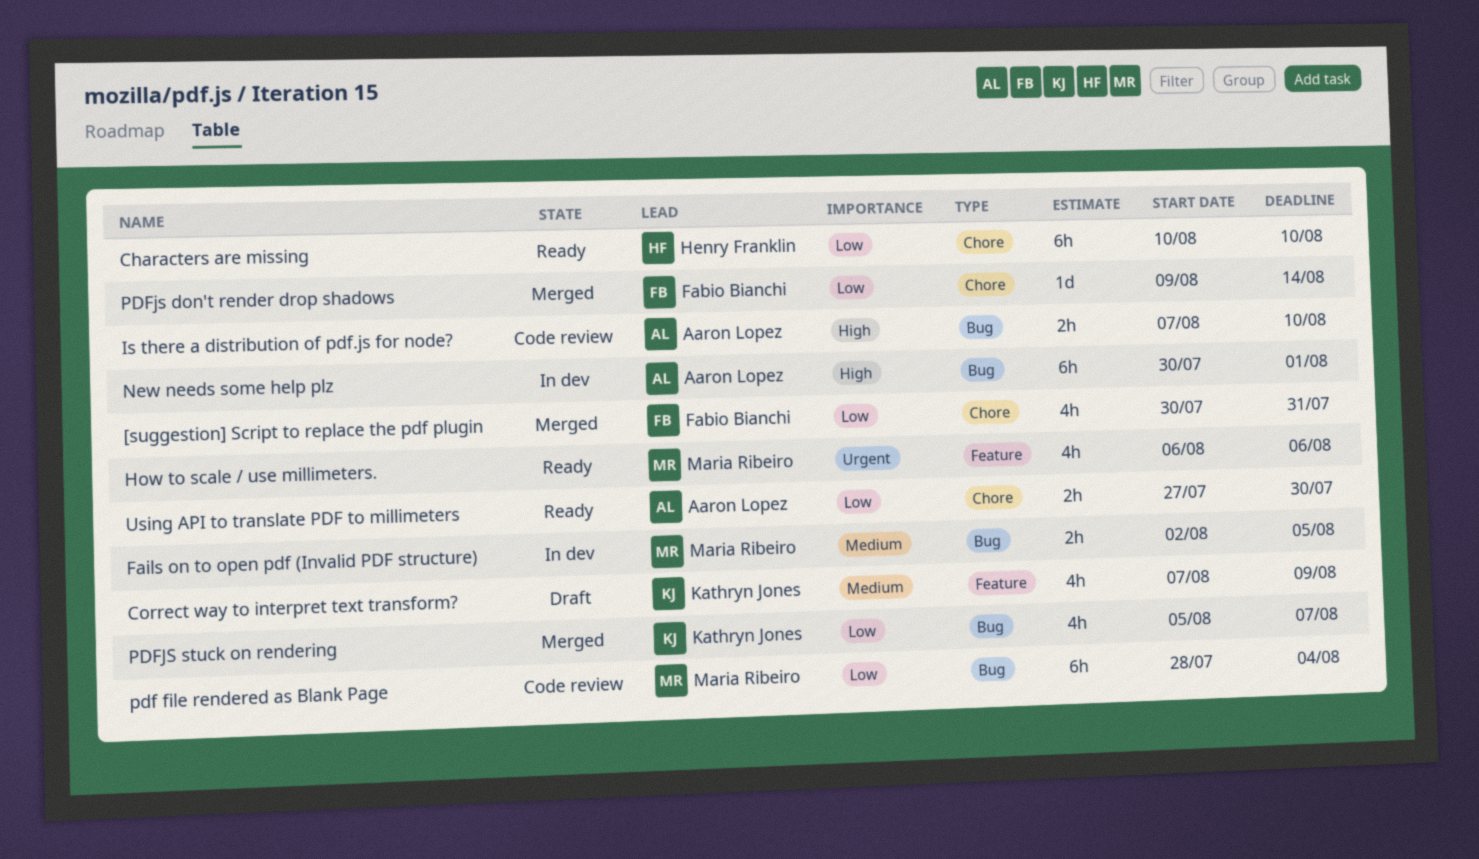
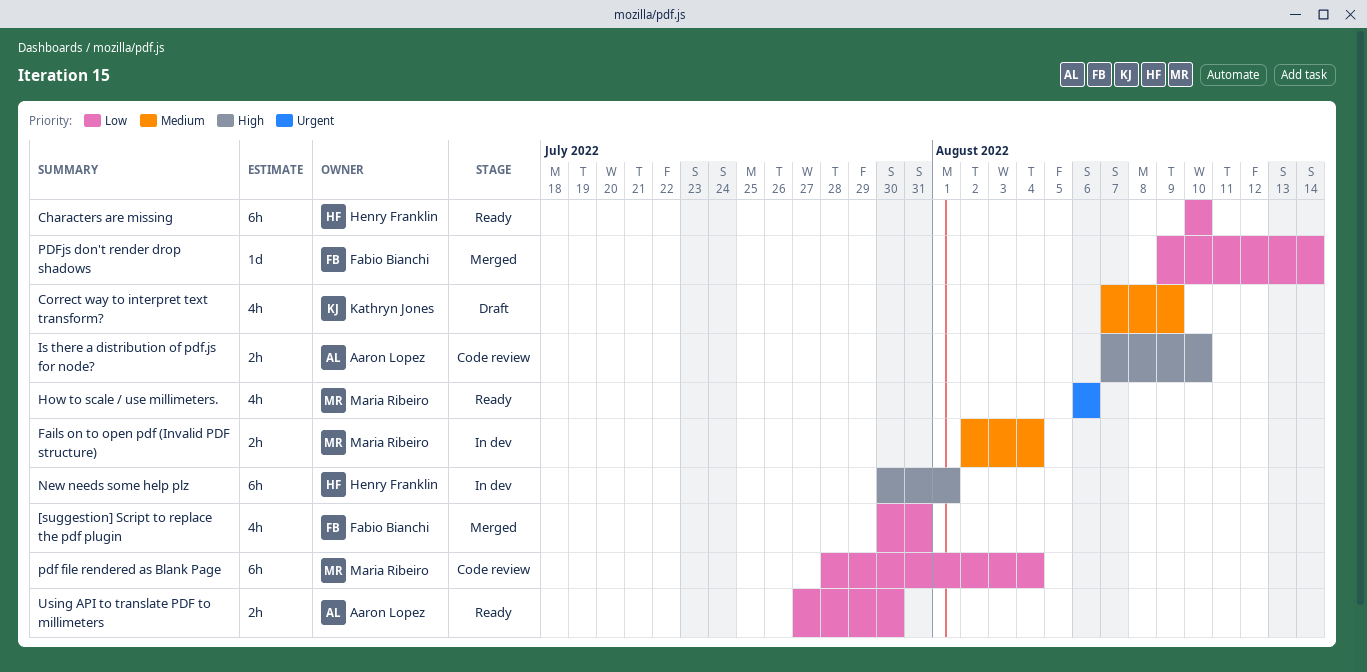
Fails on to open pdf (Invalid PDF structure), due: Aug 5 -> Aug 4
New needs some help plz, owner: Aaron Lopez -> Henry Franklin
PDFJS stuck on rendering: present -> none

